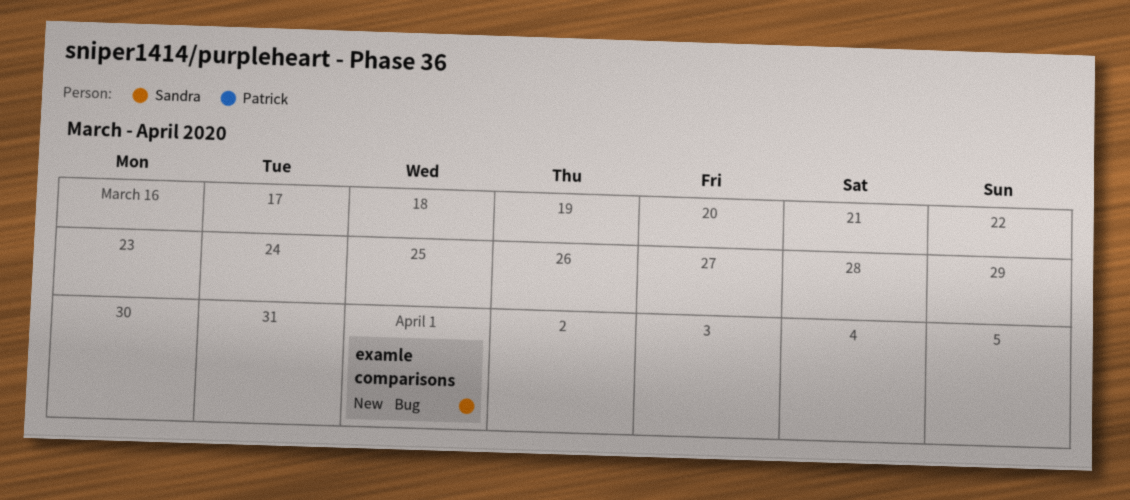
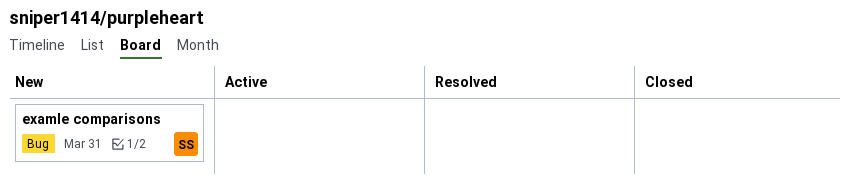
examle comparisons, due: Apr 1 -> Mar 31

